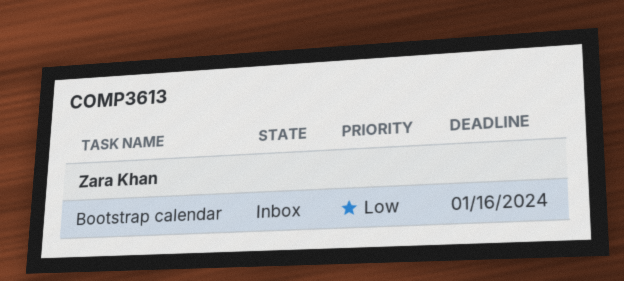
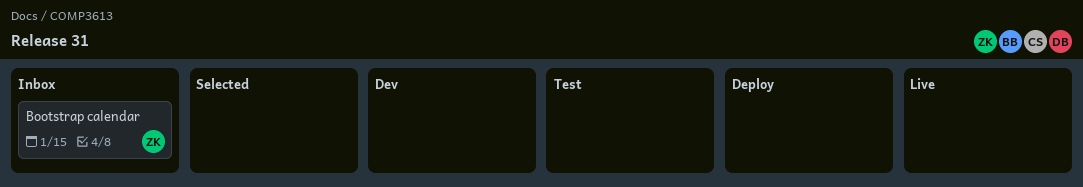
Bootstrap calendar, due: Jan 16 -> Jan 15

